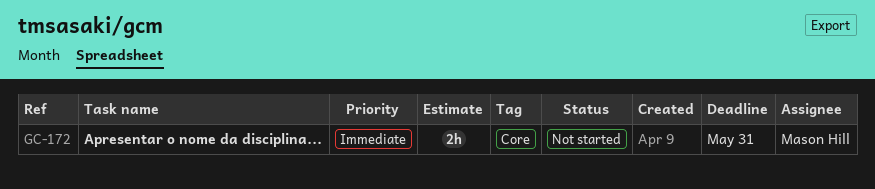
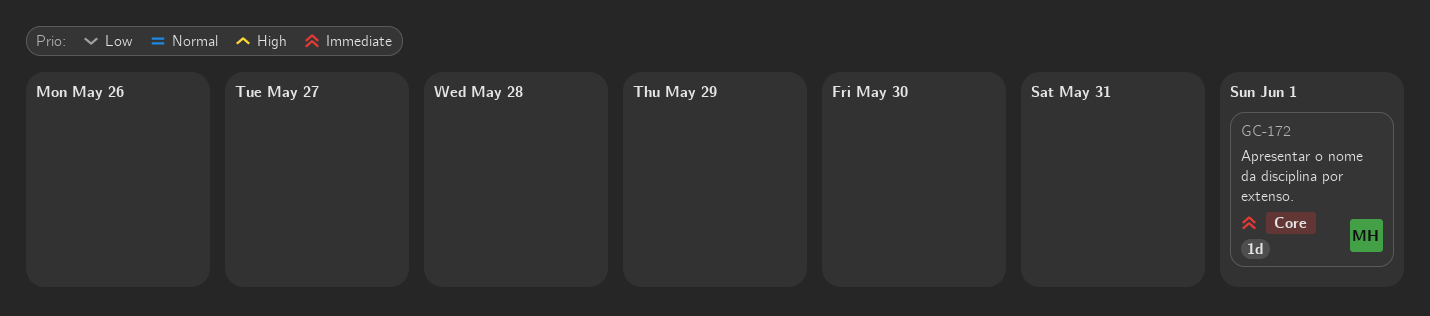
GC-172, estimate: 2h -> 1d
GC-172, due: May 31 -> Jun 1

